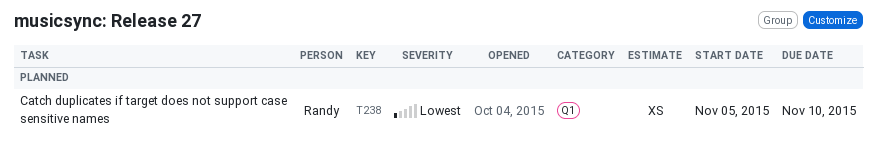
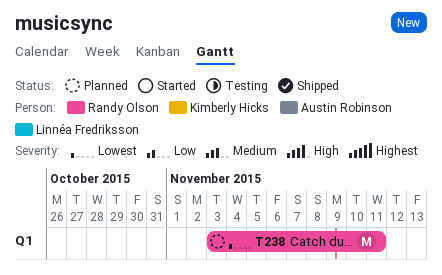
T238, estimate: XS -> M
T238, start: Nov 5 -> Nov 3
T238, due: Nov 10 -> Nov 11

